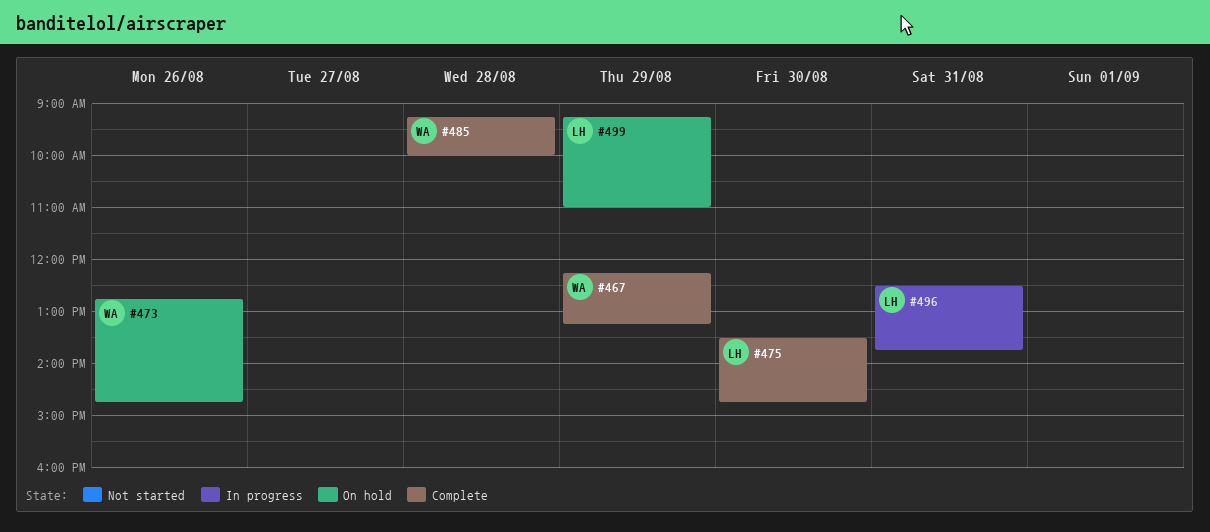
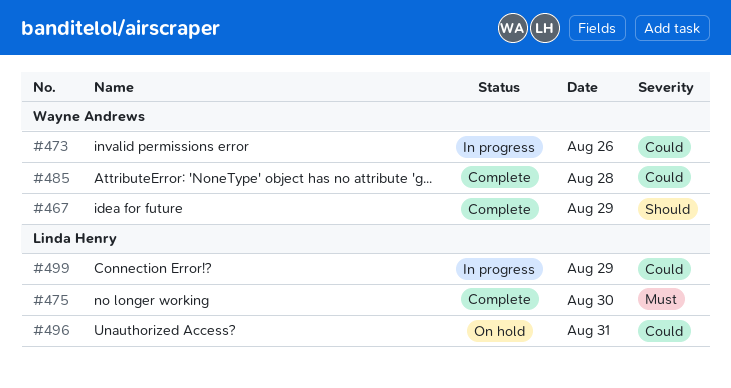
#473, status: On hold -> In progress
#496, status: In progress -> On hold
#499, status: On hold -> In progress

